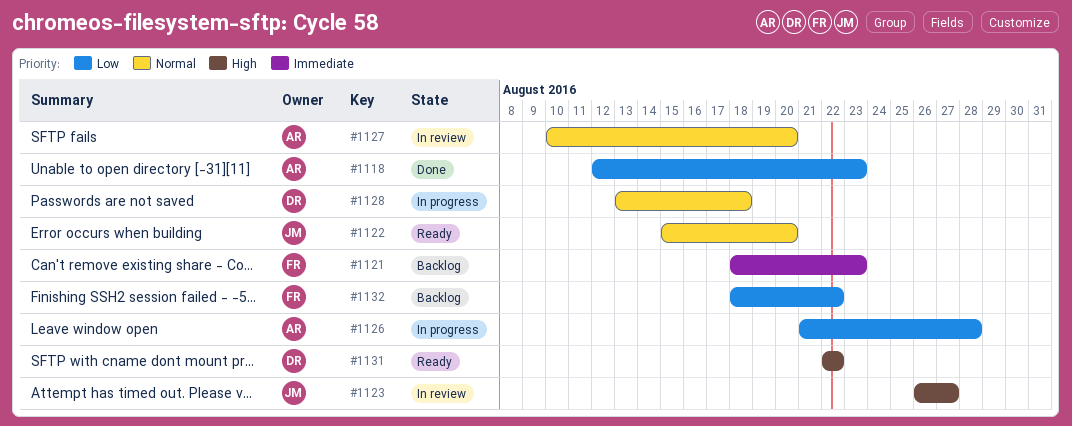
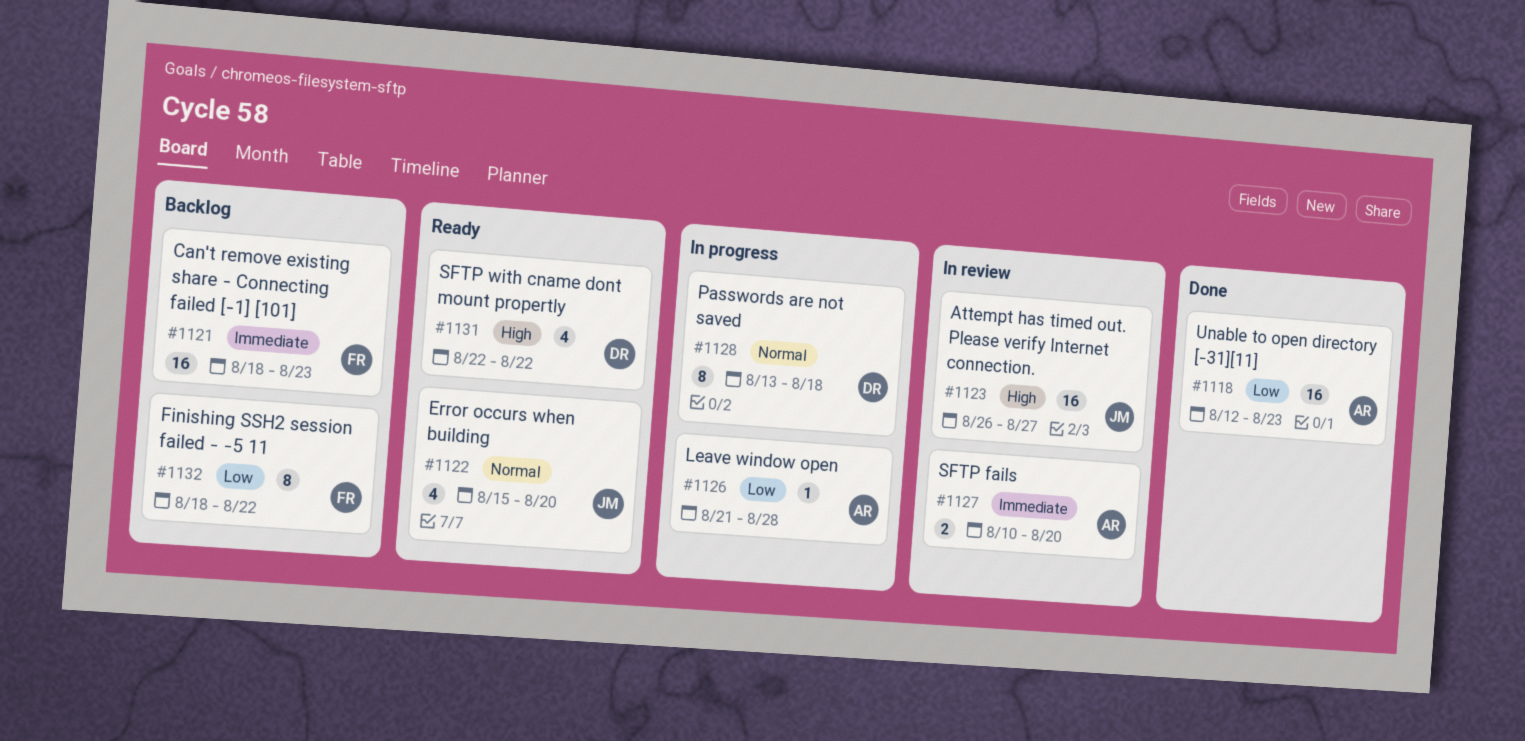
#1127, priority: Normal -> Immediate

